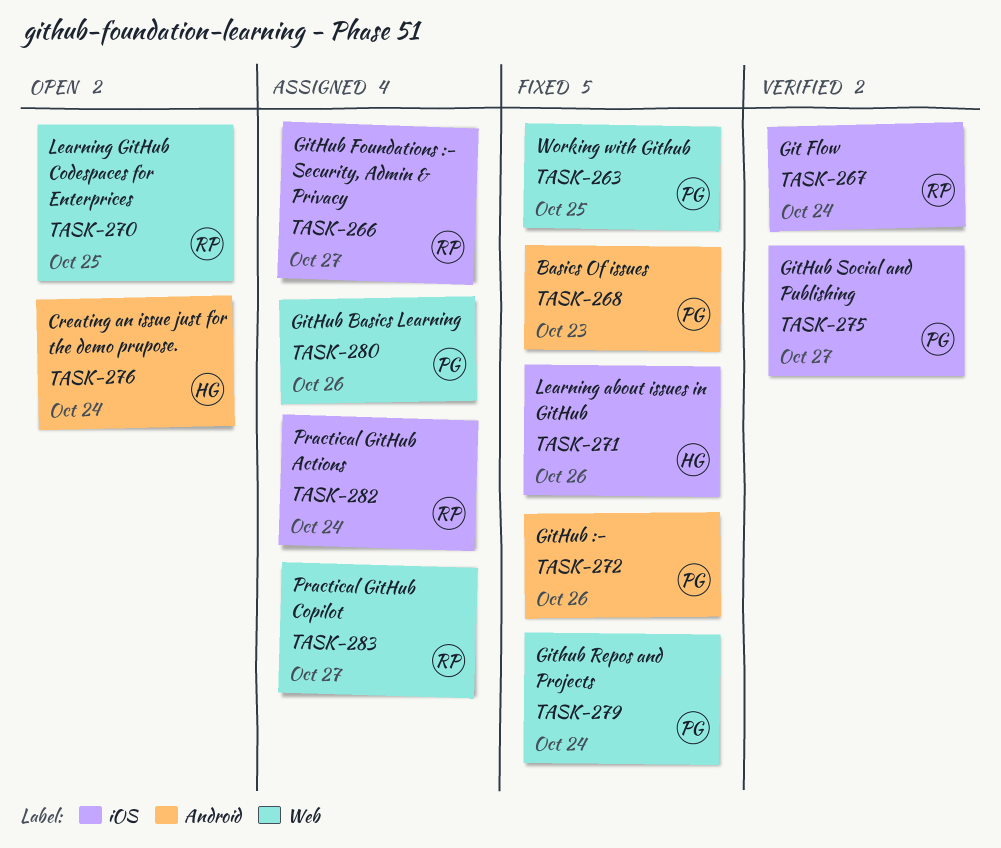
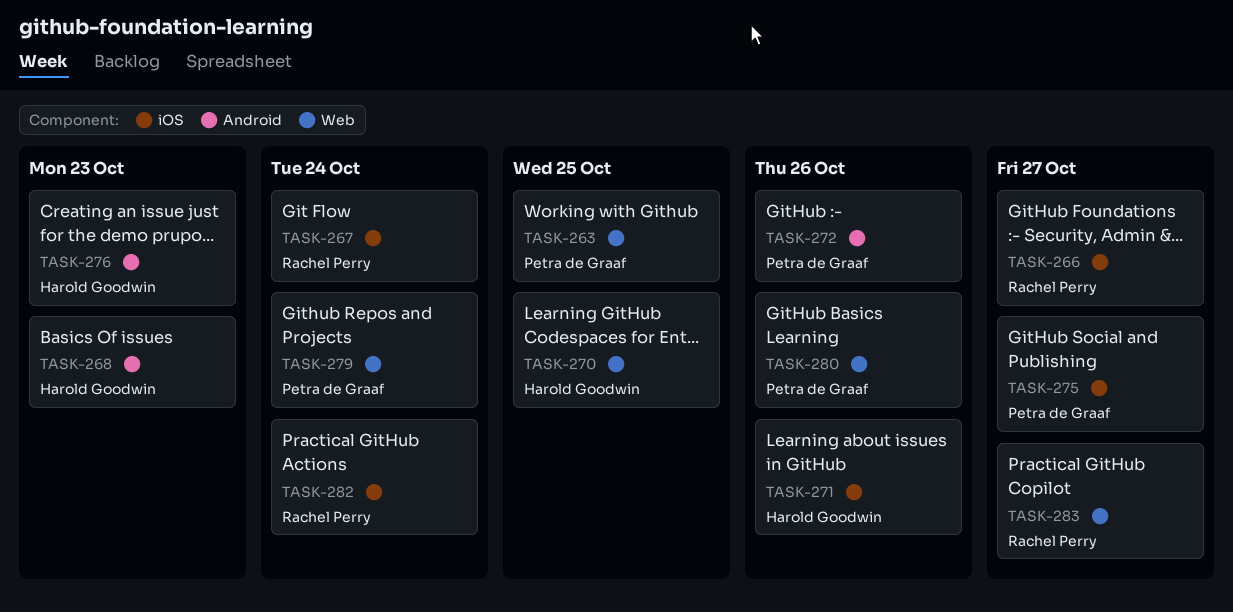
TASK-268, owner: Petra de Graaf -> Harold Goodwin
TASK-270, owner: Rachel Perry -> Harold Goodwin
TASK-276, due: Oct 24 -> Oct 23

